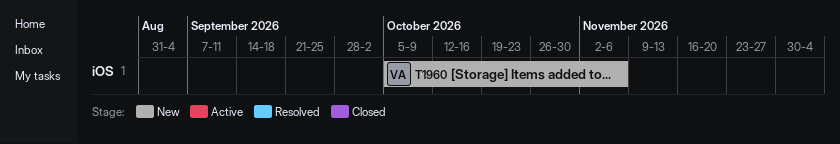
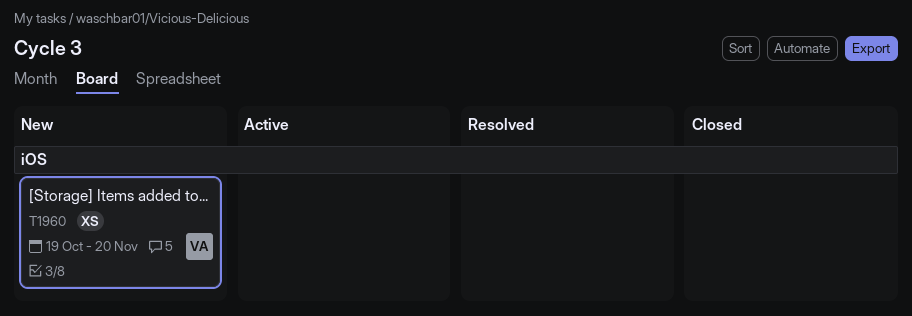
T1960, start: Oct 5 -> Oct 19
T1960, due: Nov 6 -> Nov 20

